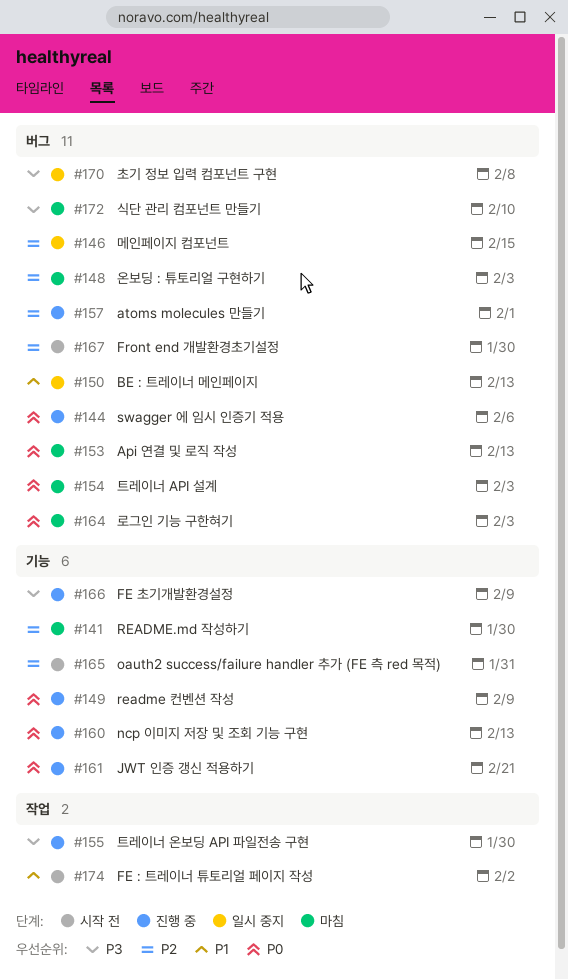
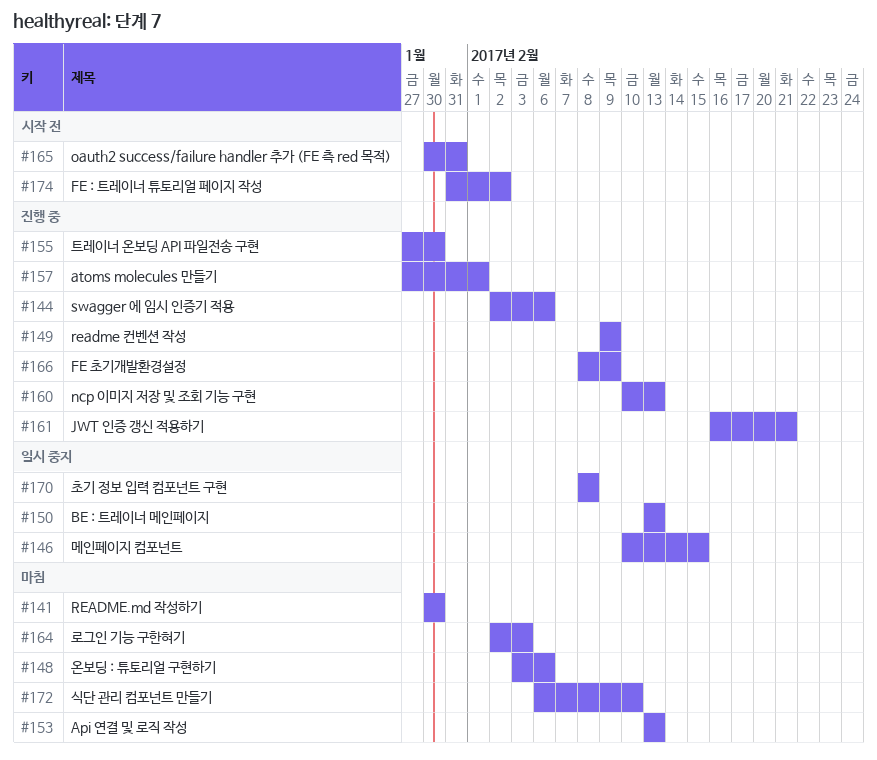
#148, due: Feb 3 -> Feb 6
#154: present -> none
#167: present -> none

